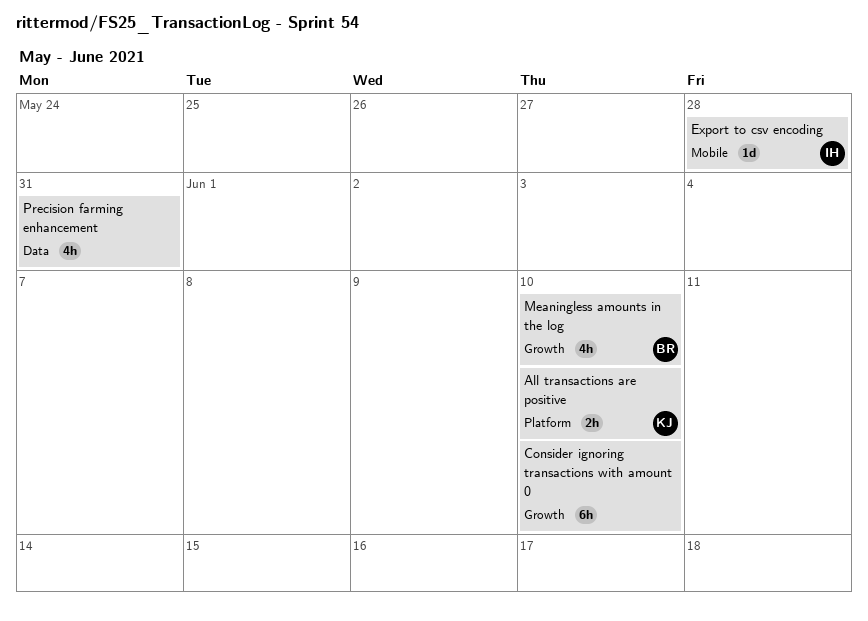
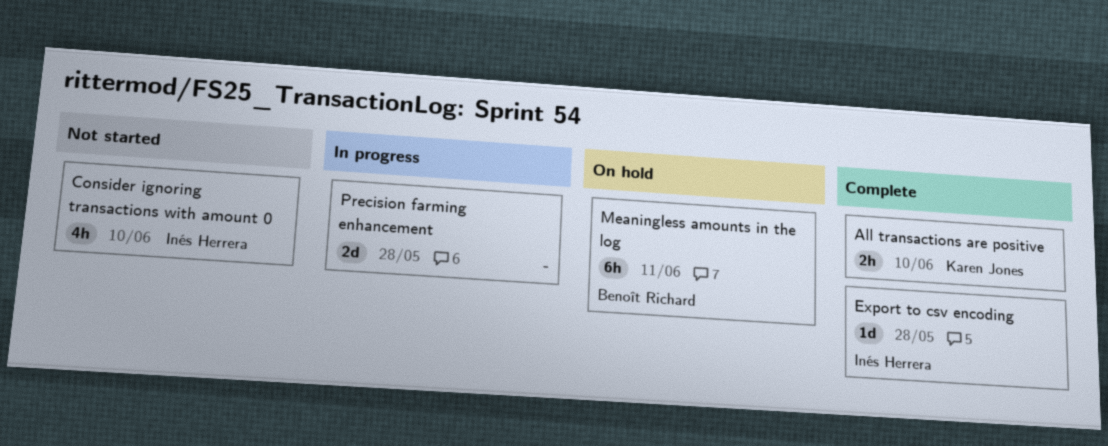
Consider ignoring transactions with amount 0, owner: none -> Inés Herrera
Consider ignoring transactions with amount 0, estimate: 6h -> 4h
Meaningless amounts in the log, estimate: 4h -> 6h
Meaningless amounts in the log, due: Jun 10 -> Jun 11
Precision farming enhancement, estimate: 4h -> 2d
Precision farming enhancement, due: May 31 -> May 28

